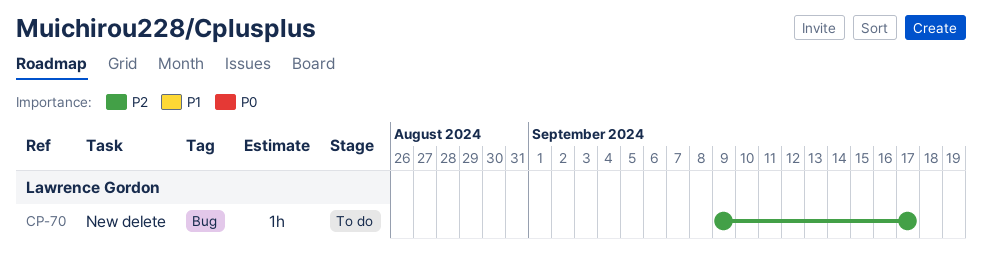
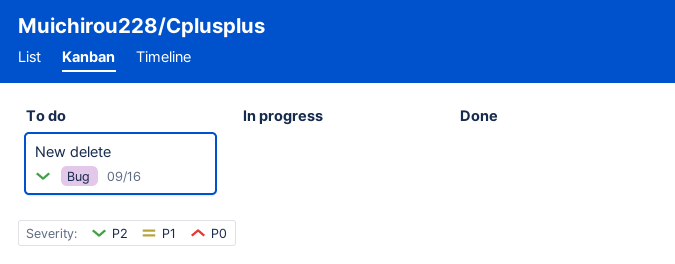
New delete, due: Sep 17 -> Sep 16

